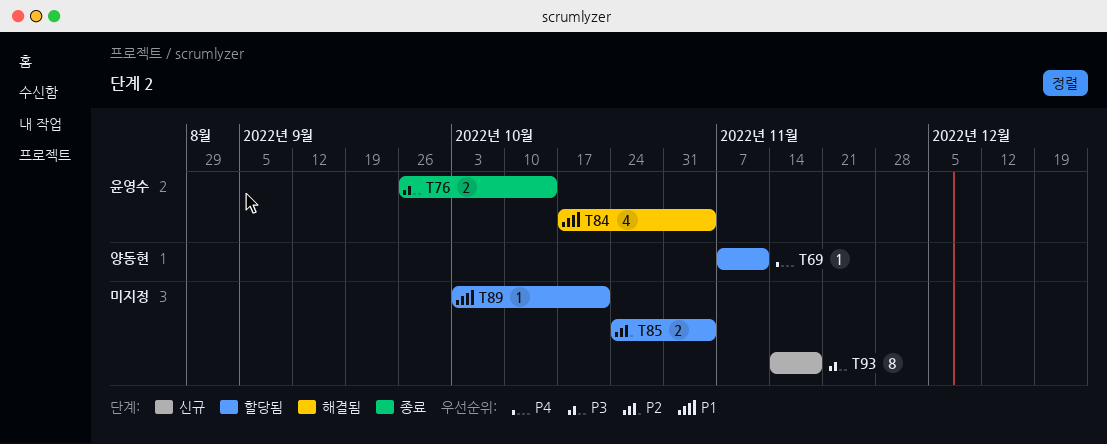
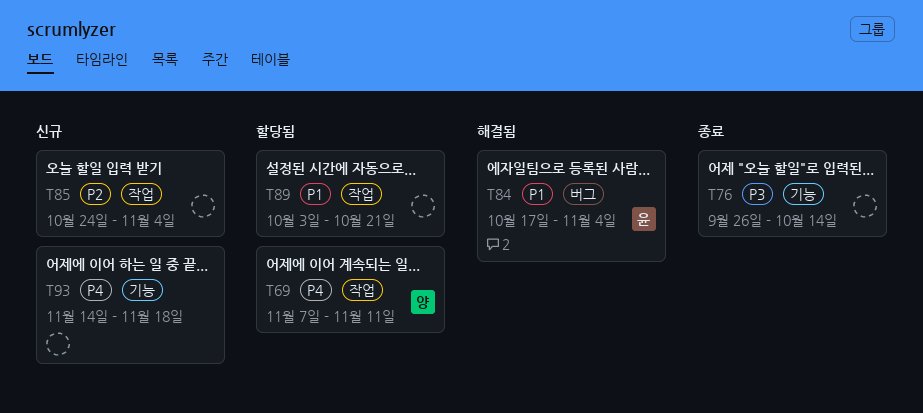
T76, owner: 윤영수 -> none
T85, status: 할당됨 -> 신규
T93, priority: P3 -> P4

